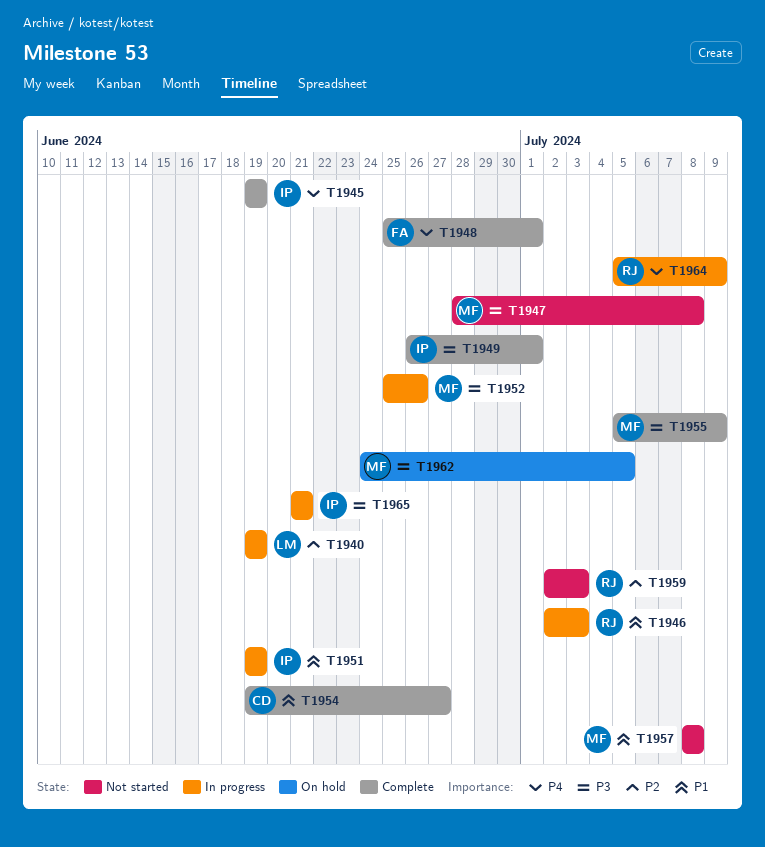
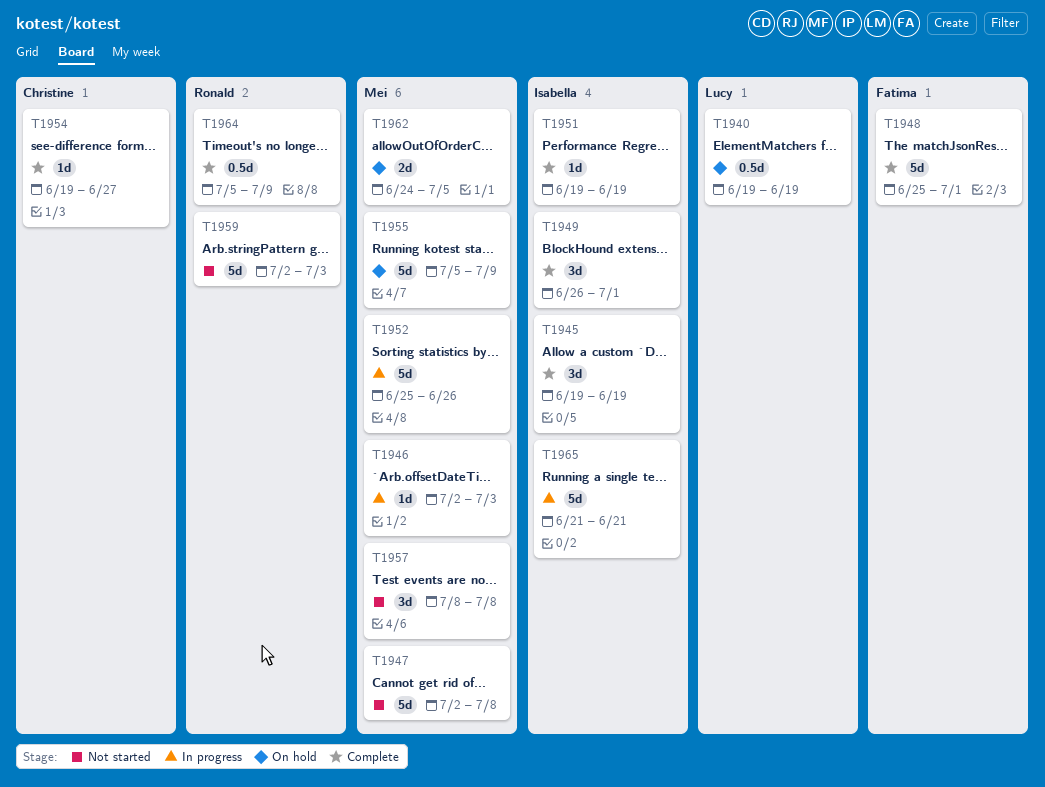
T1940, status: In progress -> On hold
T1946, owner: Ronald -> Mei
T1947, start: Jun 28 -> Jul 2
T1951, status: In progress -> Complete
T1955, status: Complete -> On hold
T1964, status: In progress -> Complete

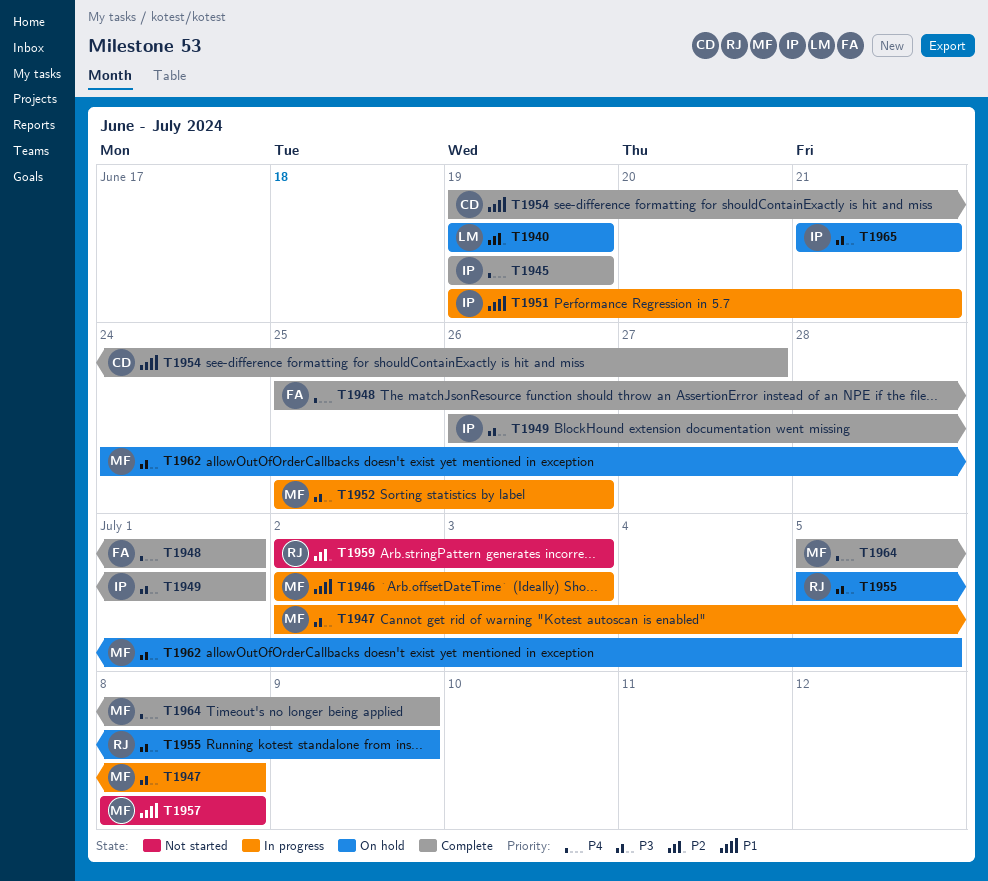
T1947, status: Not started -> In progress
T1951, status: Complete -> In progress
T1951, due: Jun 19 -> Jun 21
T1955, owner: Mei -> Ronald
T1964, owner: Ronald -> Mei
T1965, status: In progress -> On hold

